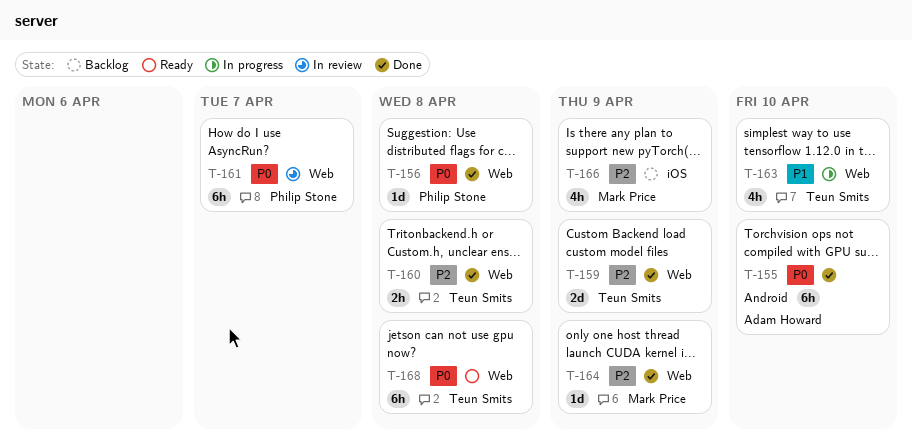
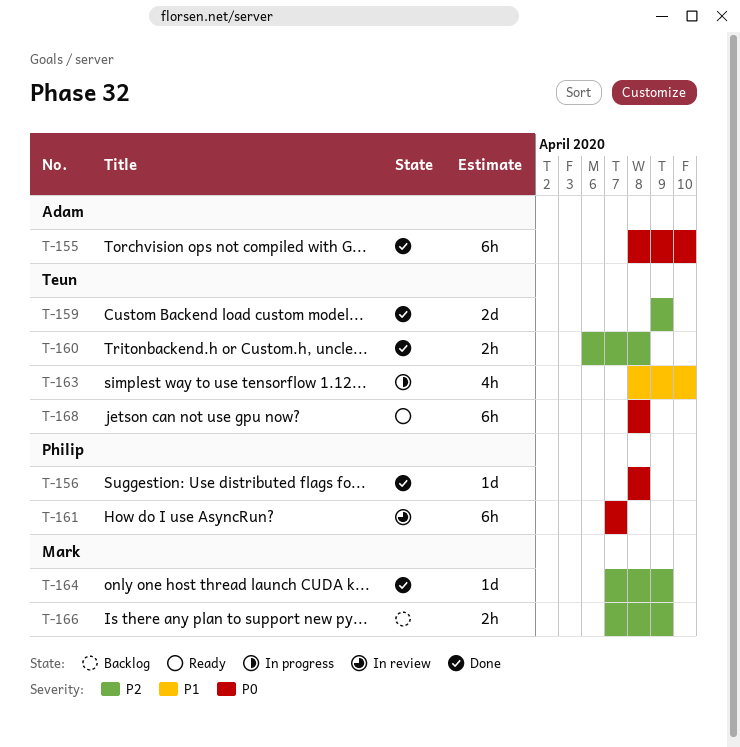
T-166, estimate: 4h -> 2h

